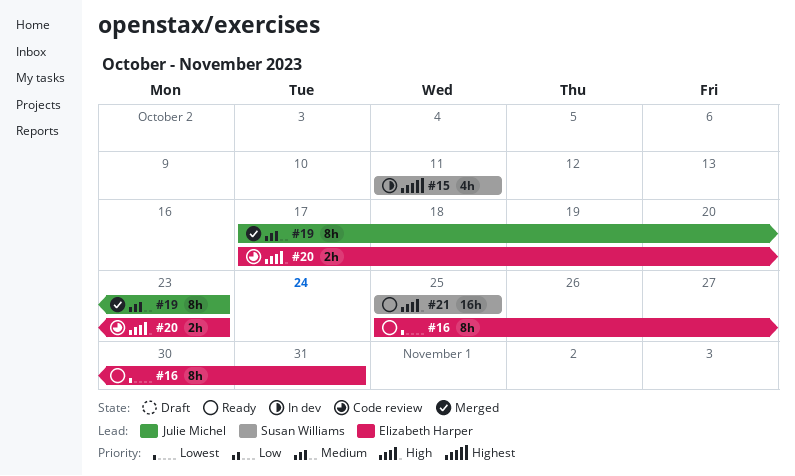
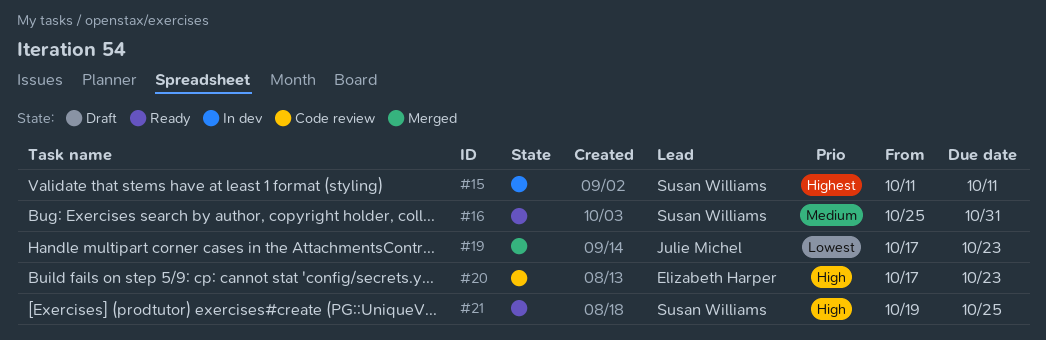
#16, owner: Elizabeth Harper -> Susan Williams
#16, priority: Lowest -> Medium
#19, priority: Medium -> Lowest
#21, start: Oct 25 -> Oct 19

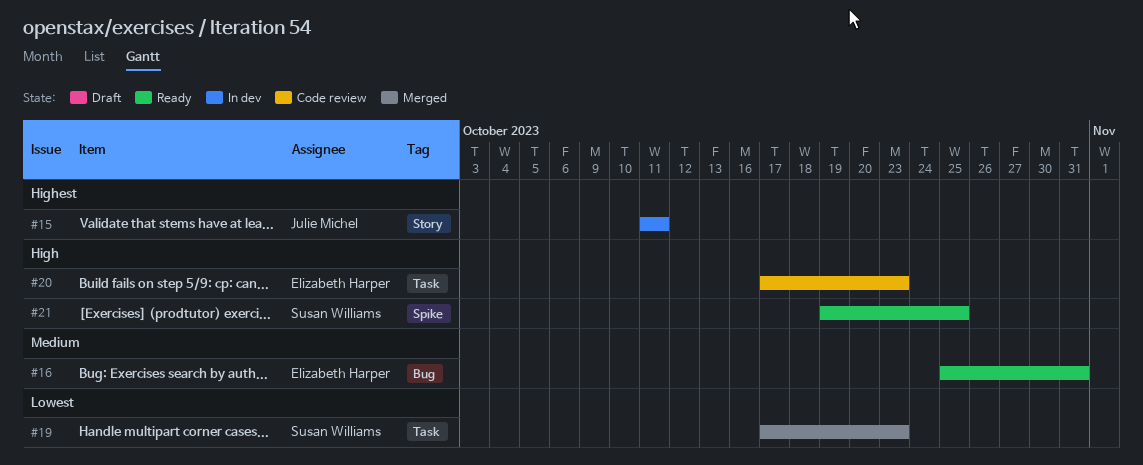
#15, owner: Susan Williams -> Julie Michel
#16, owner: Susan Williams -> Elizabeth Harper
#19, owner: Julie Michel -> Susan Williams

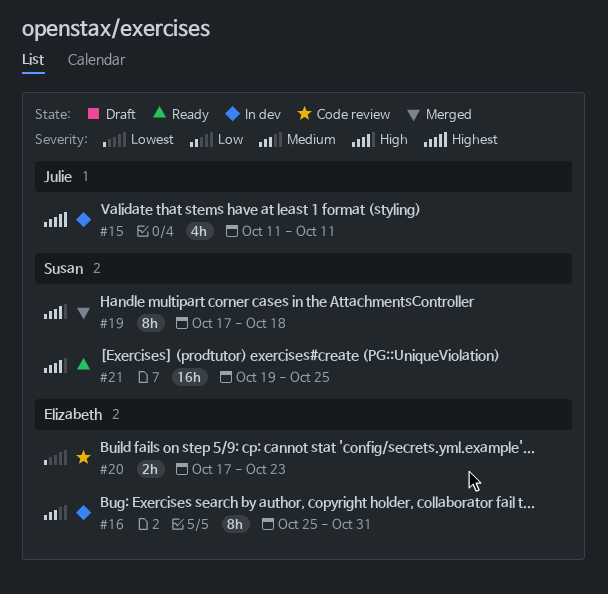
#16, status: Ready -> In dev
#19, priority: Lowest -> High
#19, due: Oct 23 -> Oct 18
#20, priority: High -> Lowest

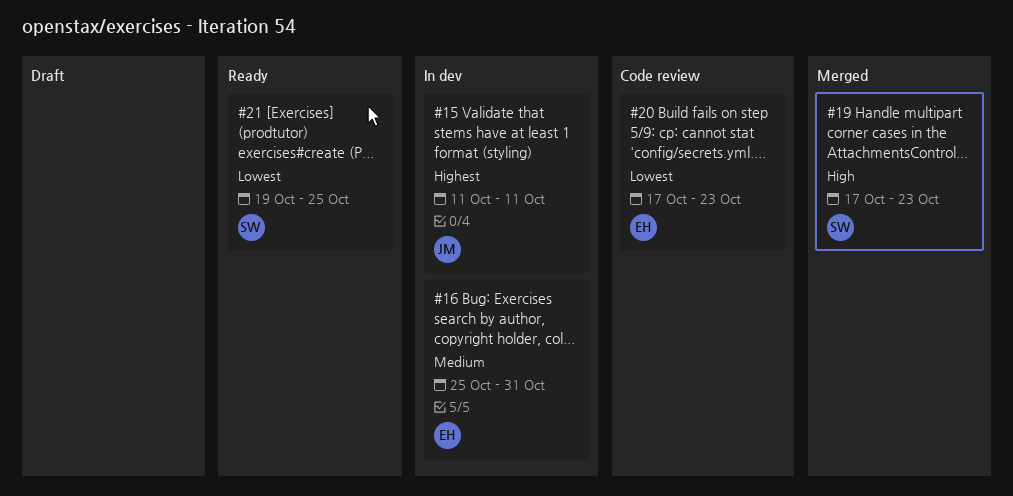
#19, due: Oct 18 -> Oct 23
#21, priority: High -> Lowest

